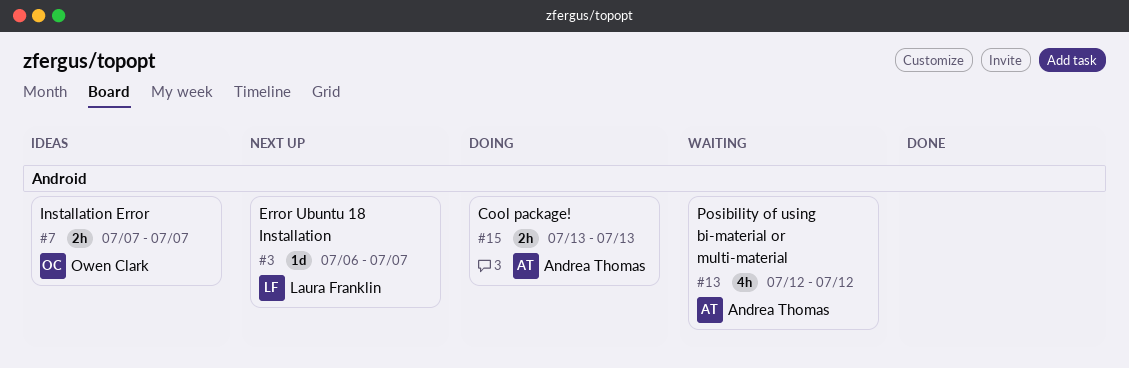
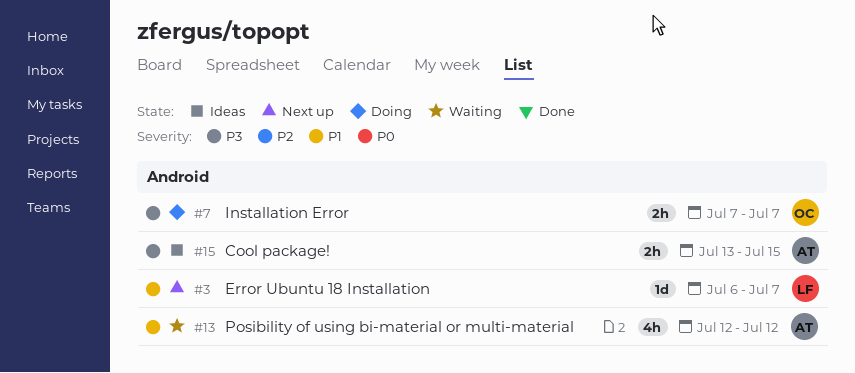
#7, status: Ideas -> Doing
#15, status: Doing -> Ideas
#15, due: Jul 13 -> Jul 15

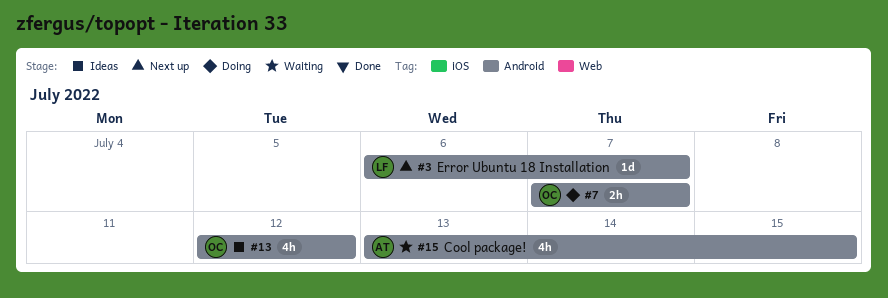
#13, status: Waiting -> Ideas
#13, owner: AT -> OC
#15, status: Ideas -> Waiting
#15, estimate: 2h -> 4h

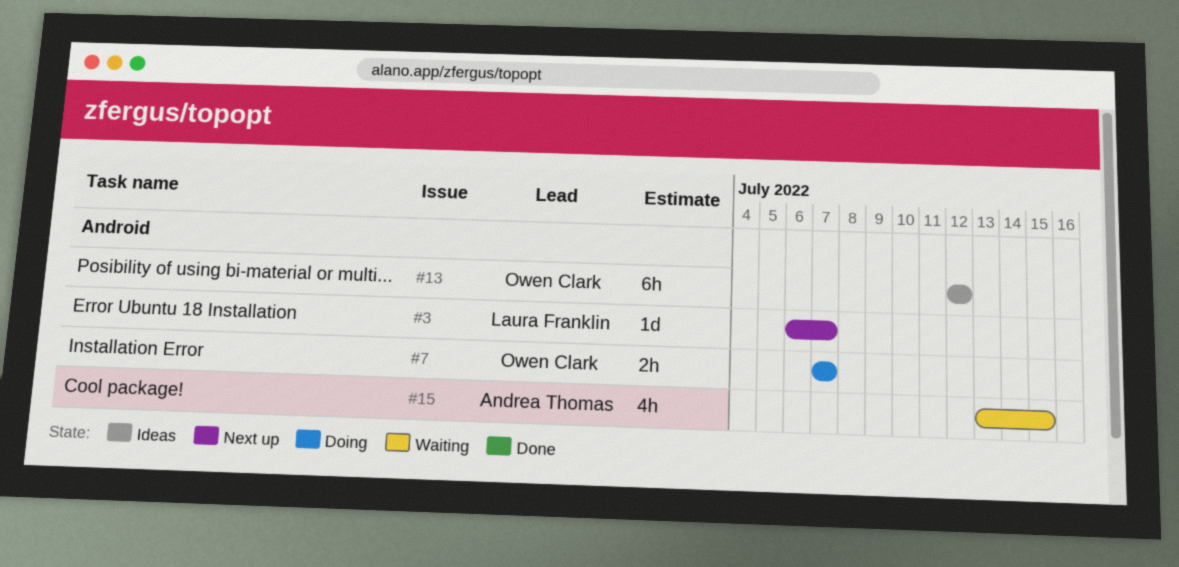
#13, estimate: 4h -> 6h

